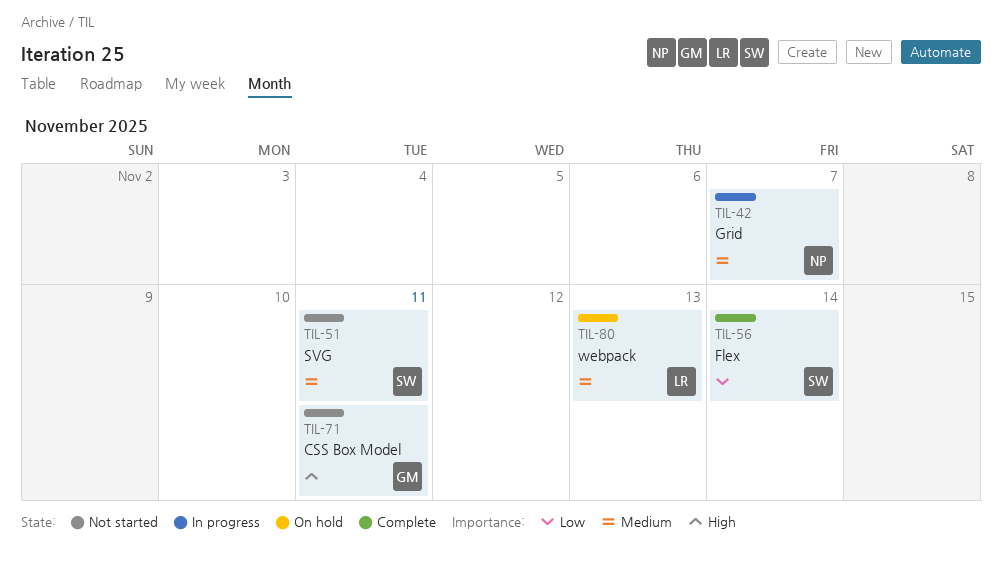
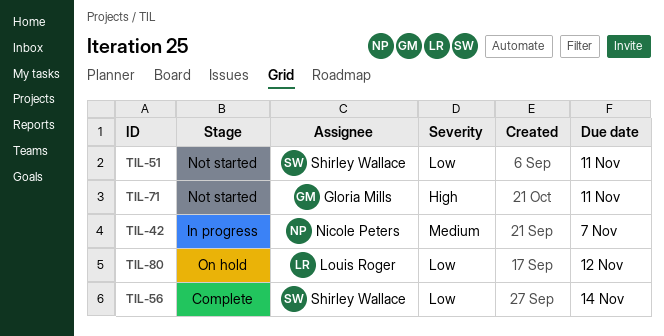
TIL-51, priority: Medium -> Low
TIL-80, priority: Medium -> Low
TIL-80, due: Nov 13 -> Nov 12

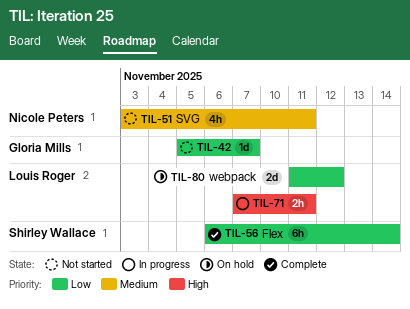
TIL-42, status: In progress -> Not started
TIL-42, owner: Nicole Peters -> Gloria Mills
TIL-42, priority: Medium -> Low
TIL-51, owner: Shirley Wallace -> Nicole Peters
TIL-51, priority: Low -> Medium
TIL-71, status: Not started -> In progress
TIL-71, owner: Gloria Mills -> Louis Roger

